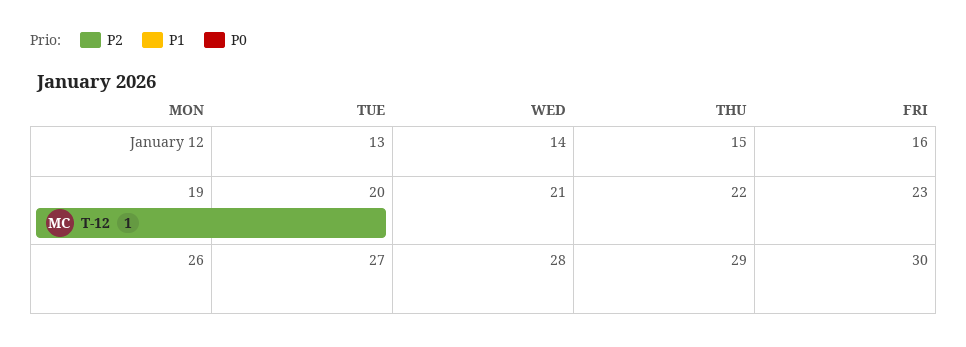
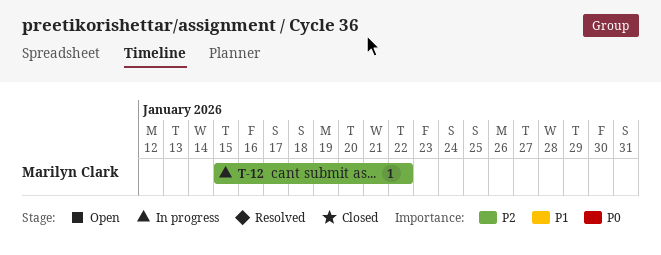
T-12, start: Jan 19 -> Jan 15
T-12, due: Jan 20 -> Jan 22

